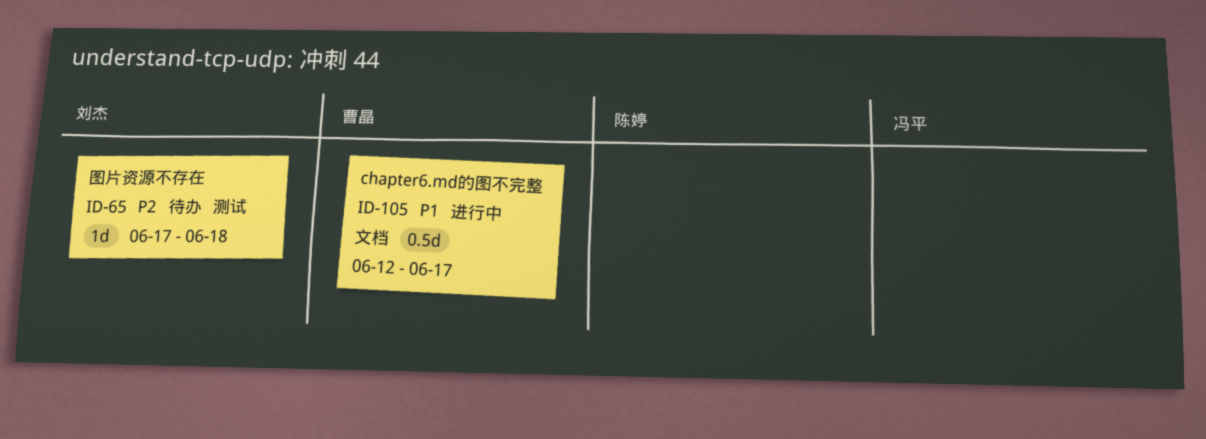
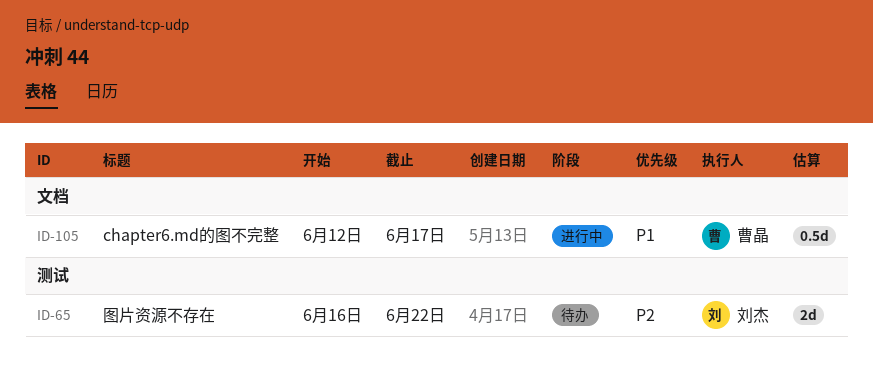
ID-65, estimate: 1d -> 2d
ID-65, start: Jun 17 -> Jun 16
ID-65, due: Jun 18 -> Jun 22

